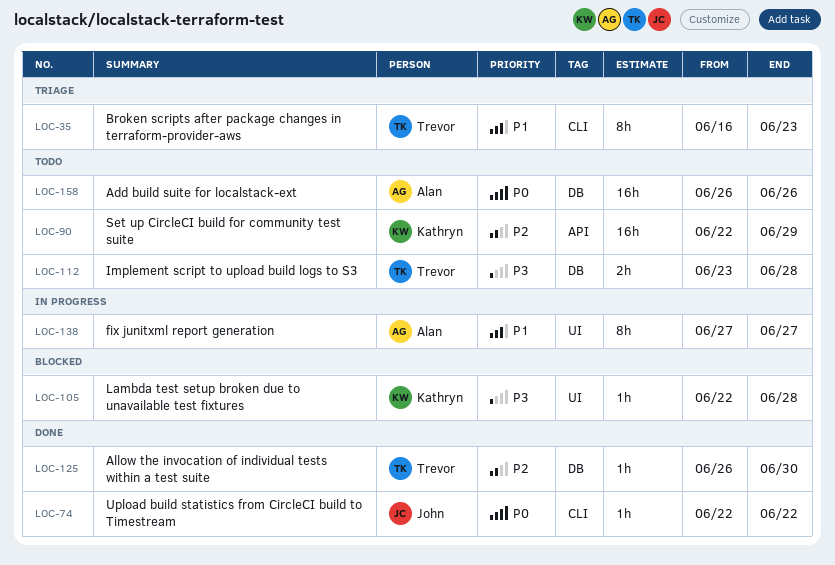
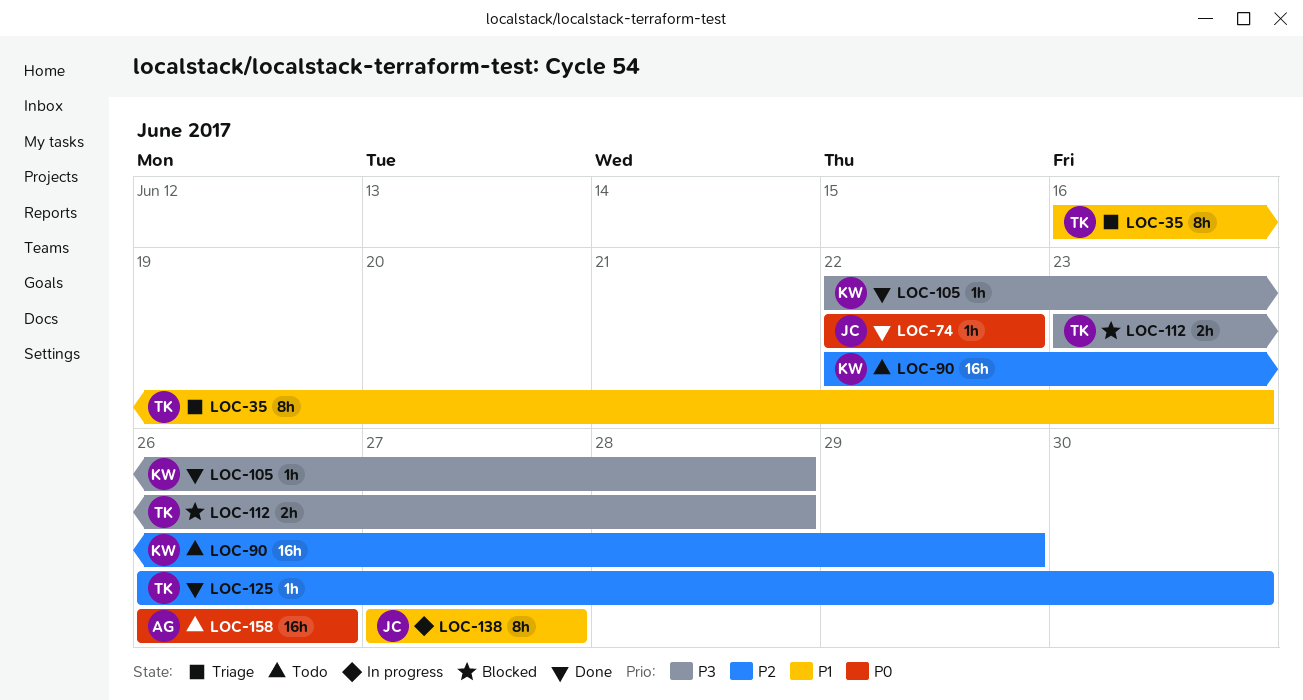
LOC-105, status: Blocked -> Done
LOC-112, status: Todo -> Blocked
LOC-138, owner: Alan -> John

